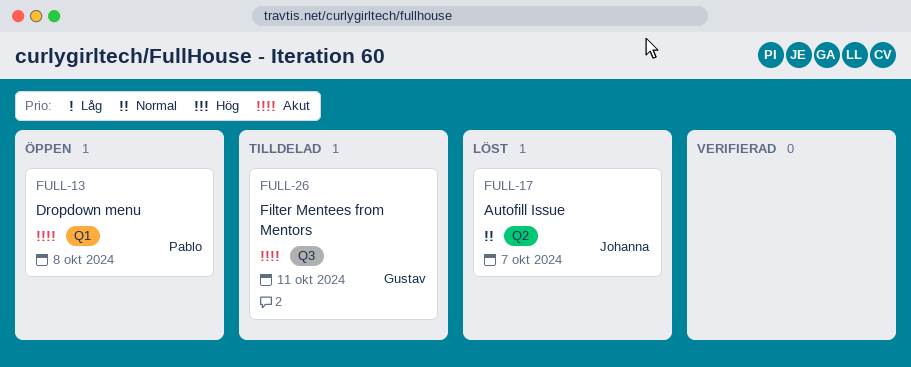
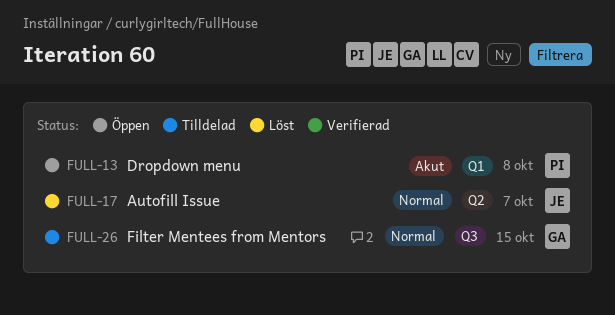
FULL-26, priority: Akut -> Normal
FULL-26, due: Oct 11 -> Oct 15

